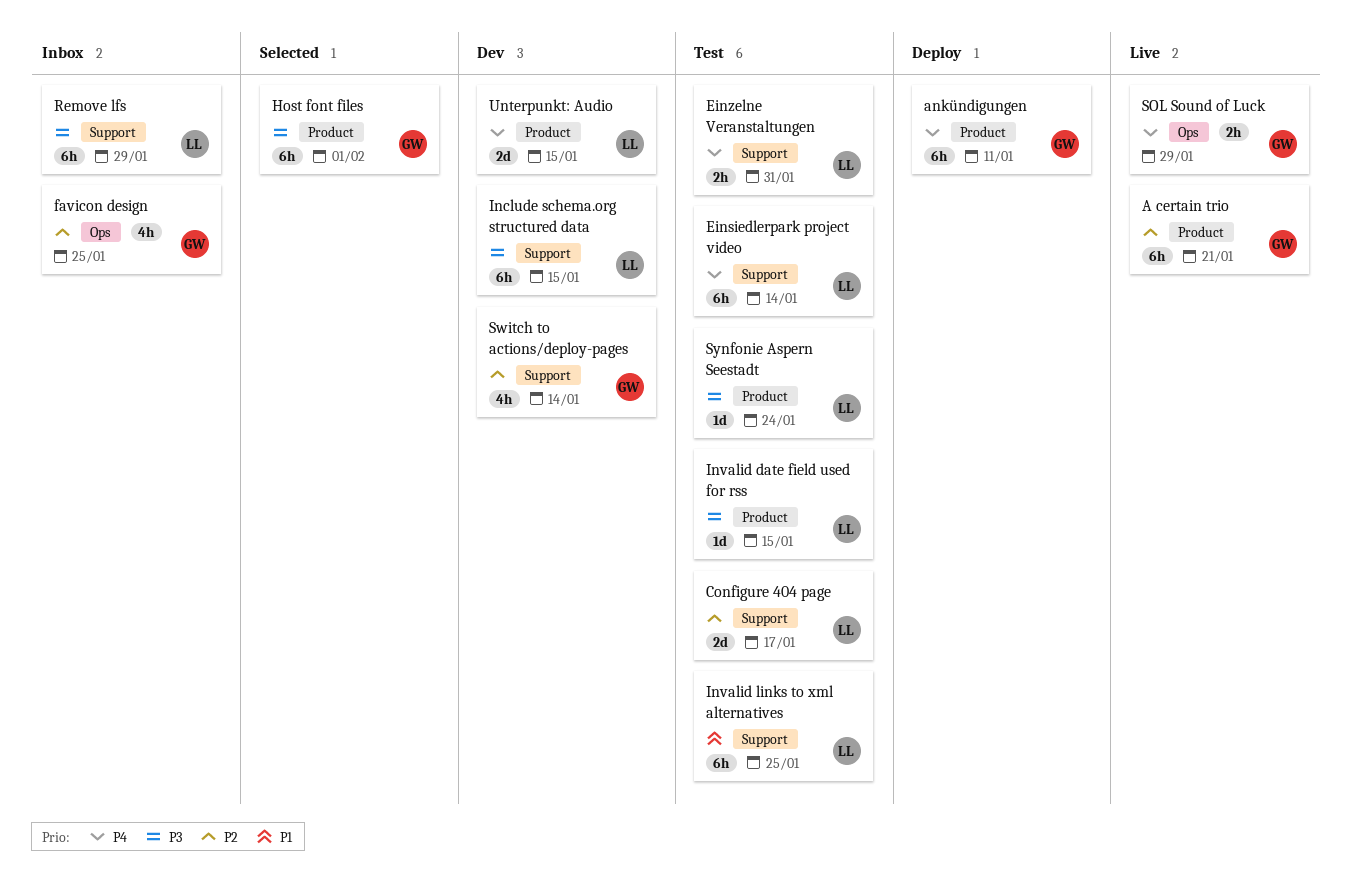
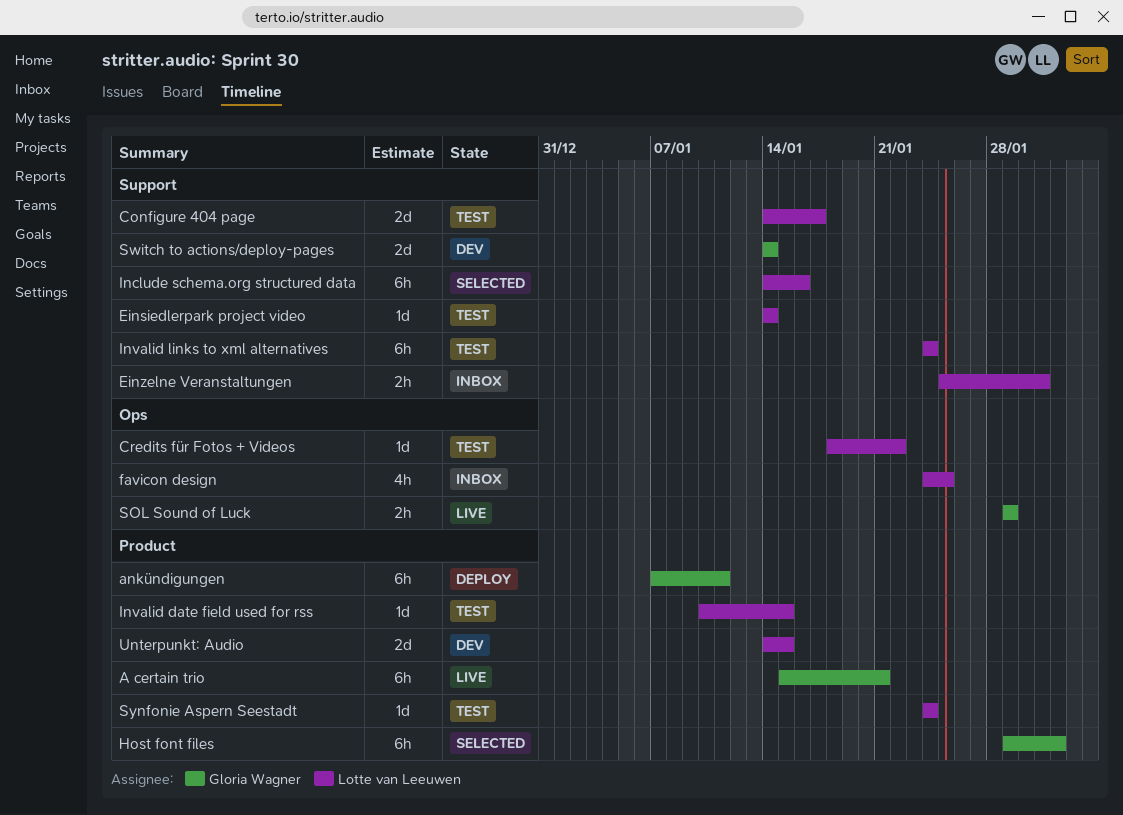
Credits für Fotos + Videos: none -> present
Einsiedlerpark project video, estimate: 6h -> 1d
Einzelne Veranstaltungen, status: Test -> Inbox
favicon design, owner: Gloria Wagner -> Lotte van Leeuwen
Include schema.org structured data, status: Dev -> Selected
Include schema.org structured data, due: Jan 15 -> Jan 16
Invalid links to xml alternatives, due: Jan 25 -> Jan 24
Remove lfs: present -> none
Switch to actions/deploy-pages, estimate: 4h -> 2d

